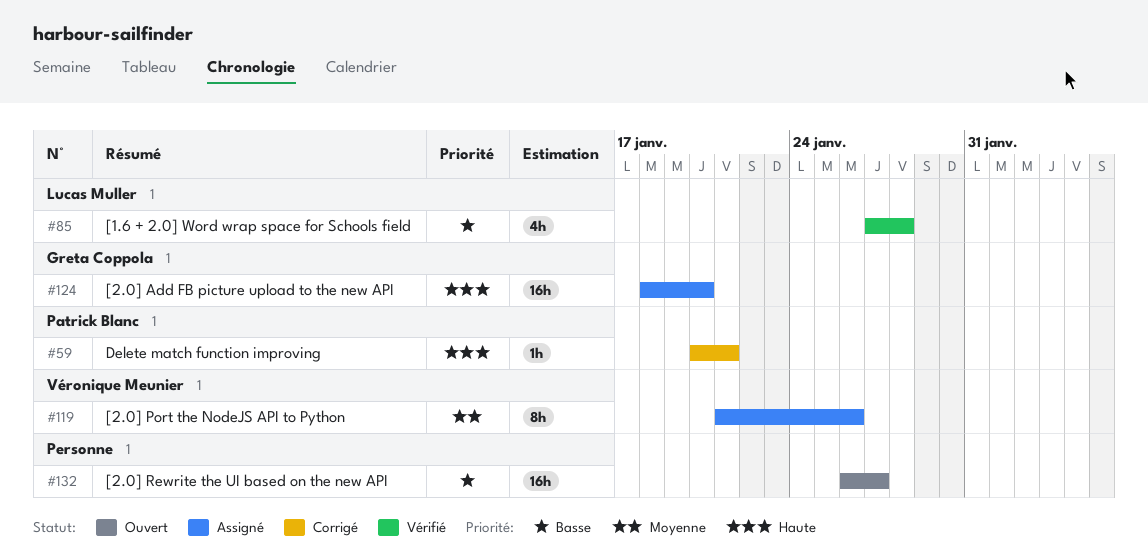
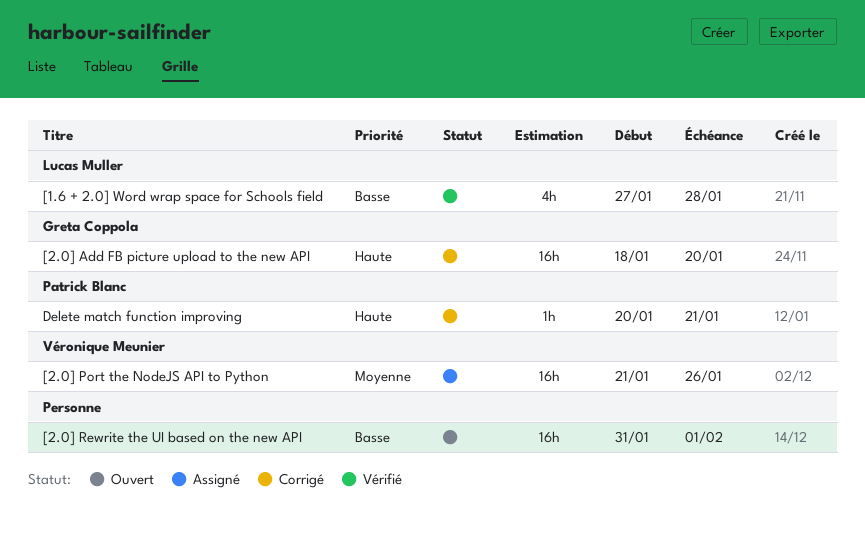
[2.0] Add FB picture upload to the new API, status: Assigné -> Corrigé
[2.0] Port the NodeJS API to Python, estimate: 8h -> 16h
[2.0] Rewrite the UI based on the new API, start: Jan 26 -> Jan 31
[2.0] Rewrite the UI based on the new API, due: Jan 27 -> Feb 1

